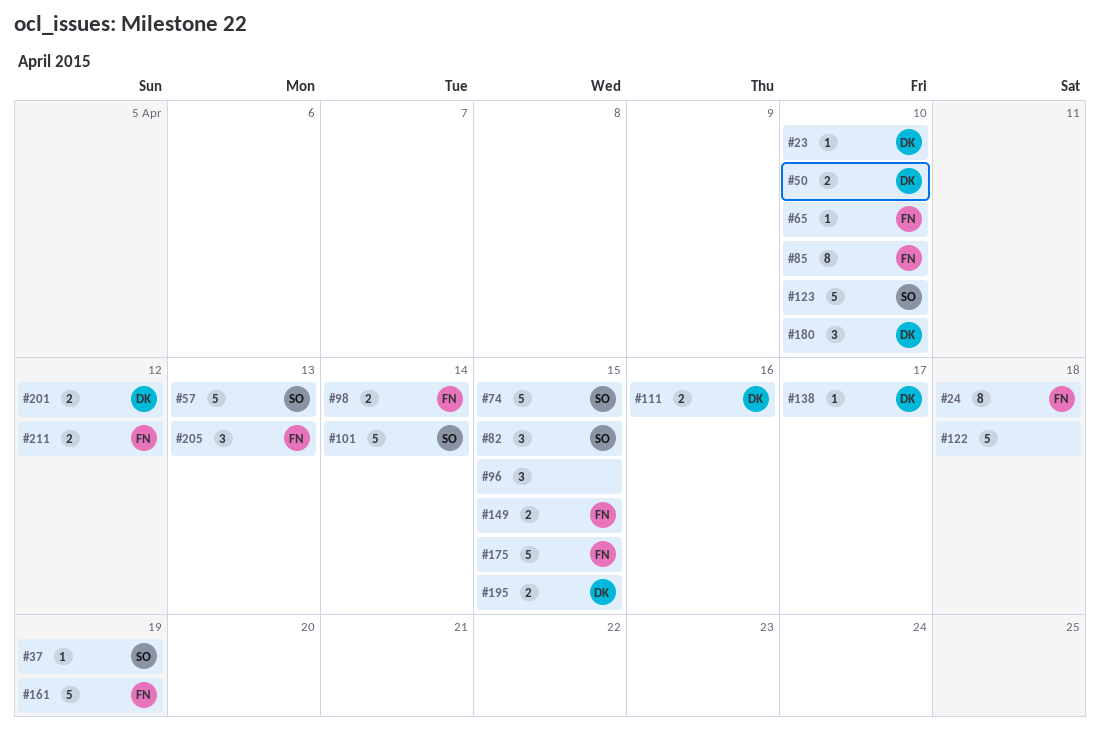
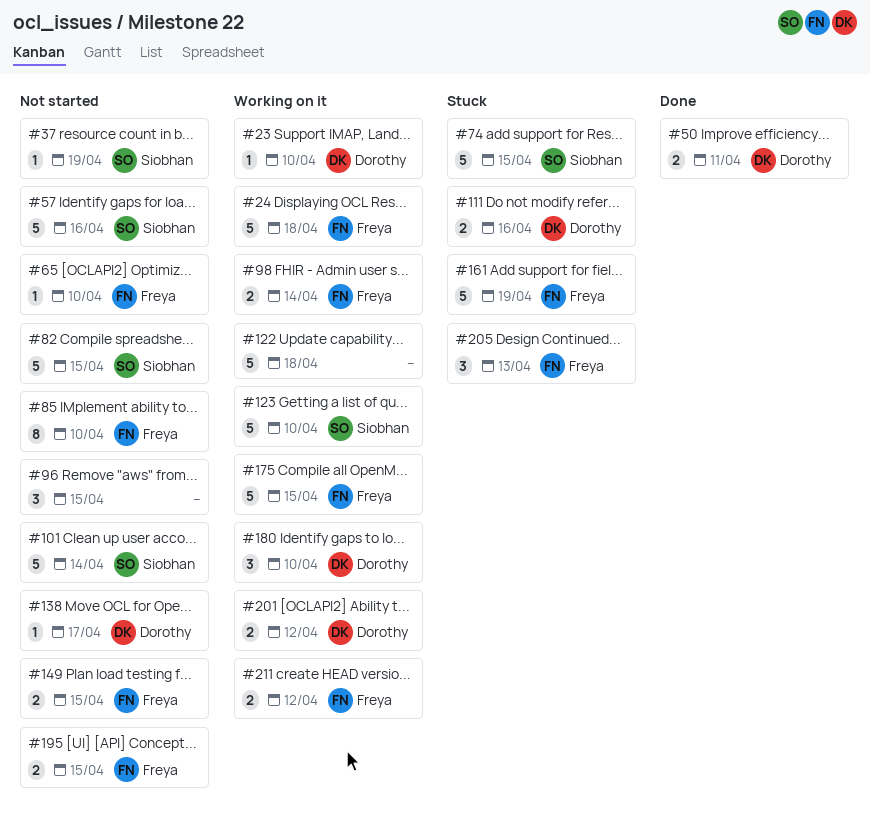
#24, estimate: 8 -> 5
#50, due: Apr 10 -> Apr 11
#57, due: Apr 13 -> Apr 16
#82, estimate: 3 -> 5
#195, owner: Dorothy -> Freya

